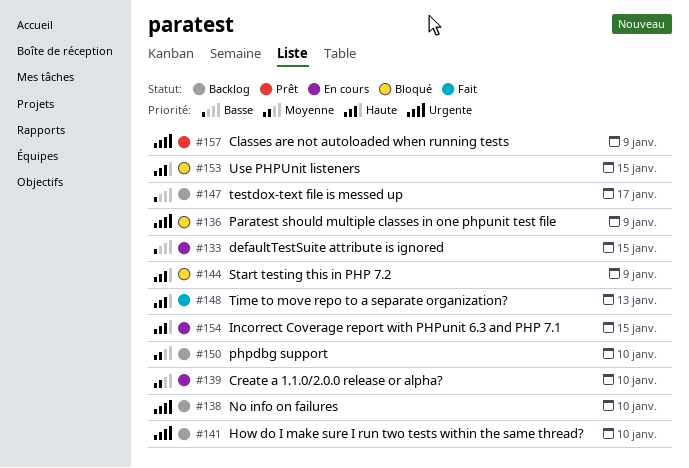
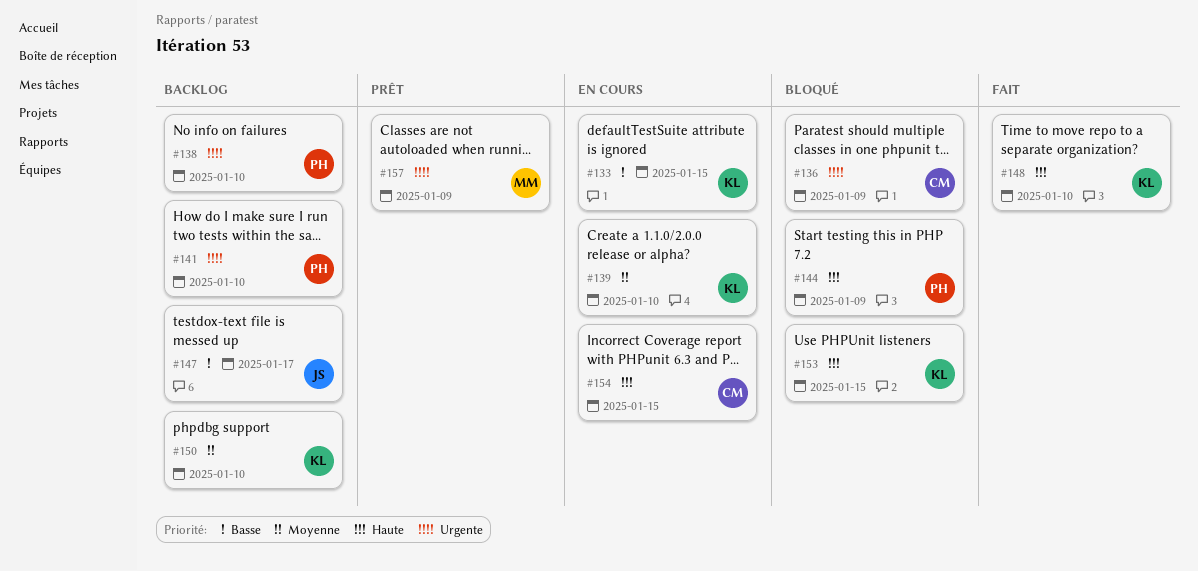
#148, due: Jan 13 -> Jan 10

